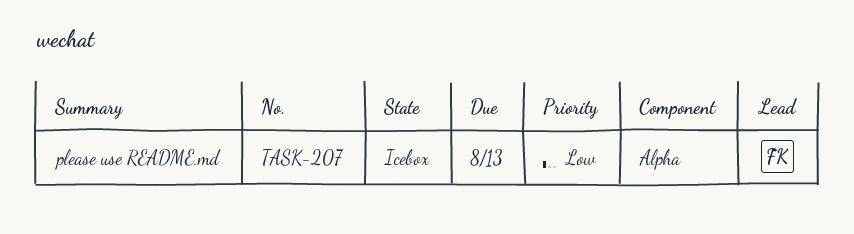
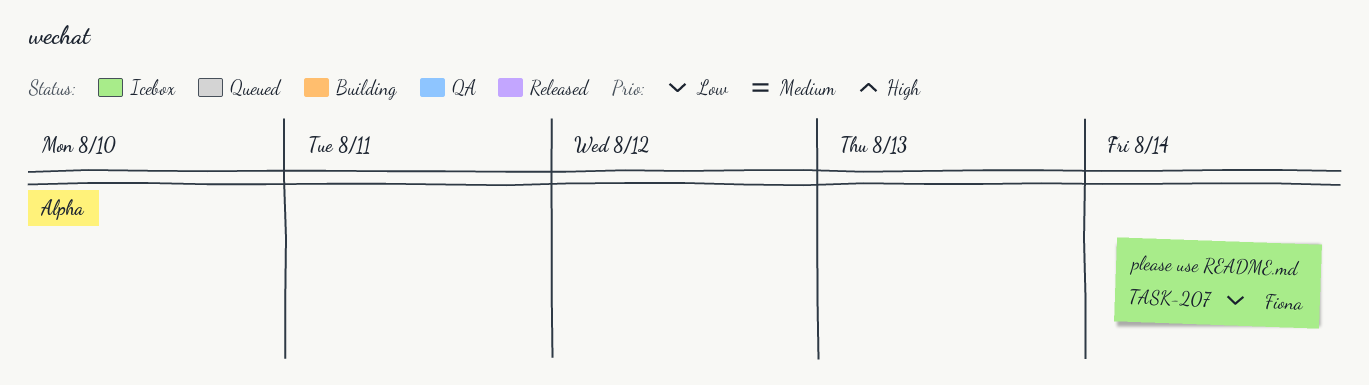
TASK-207, due: Aug 13 -> Aug 14

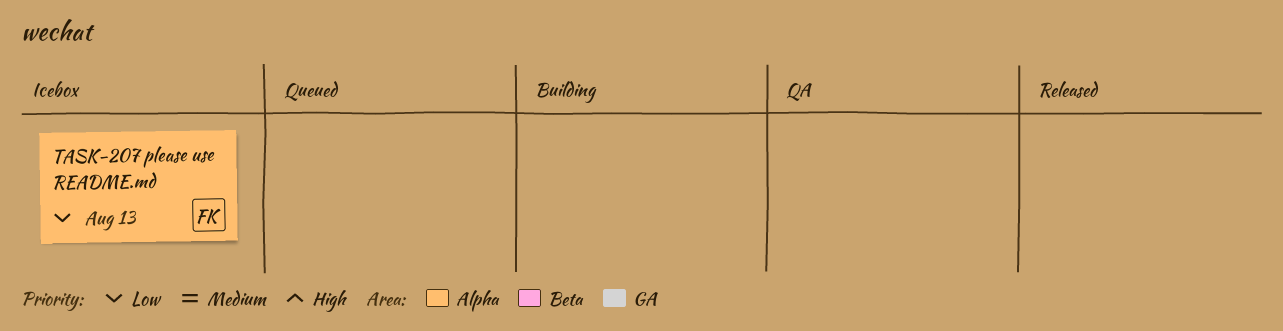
TASK-207, due: Aug 14 -> Aug 13

